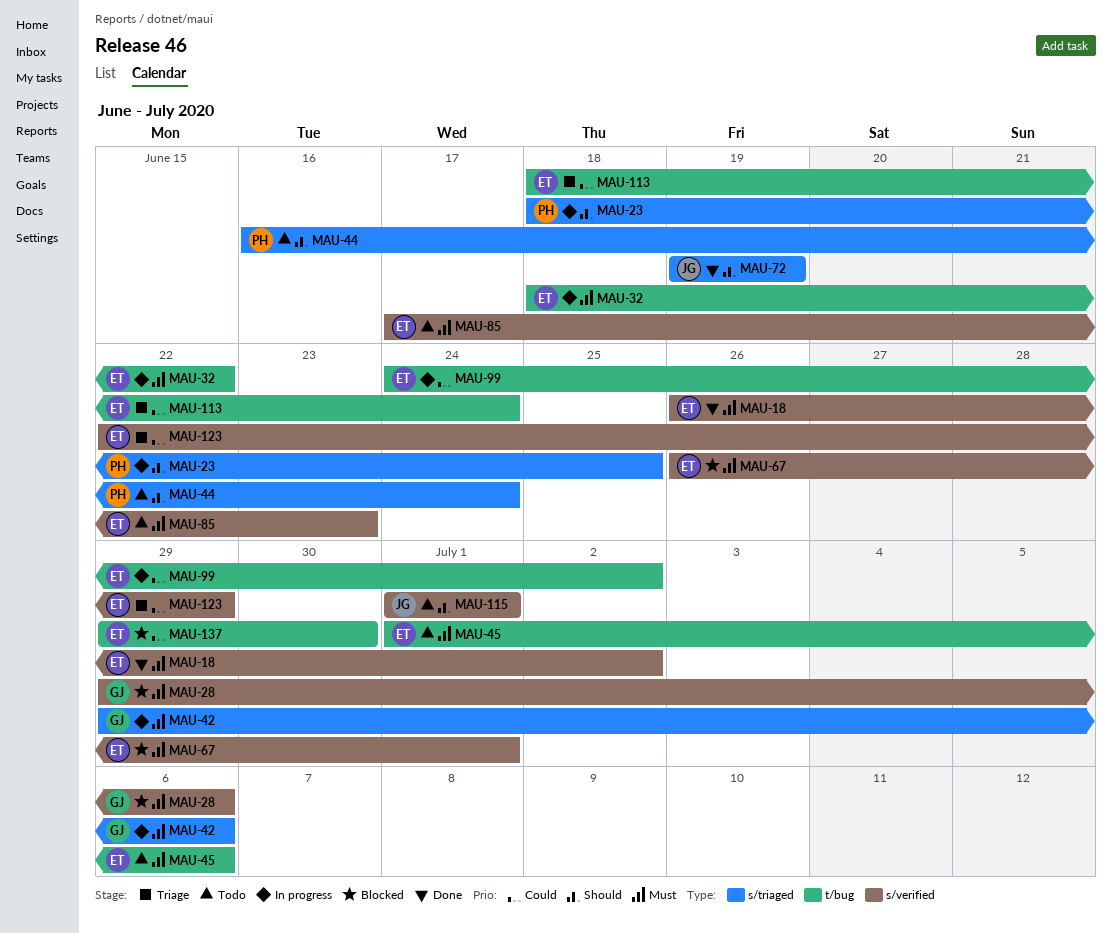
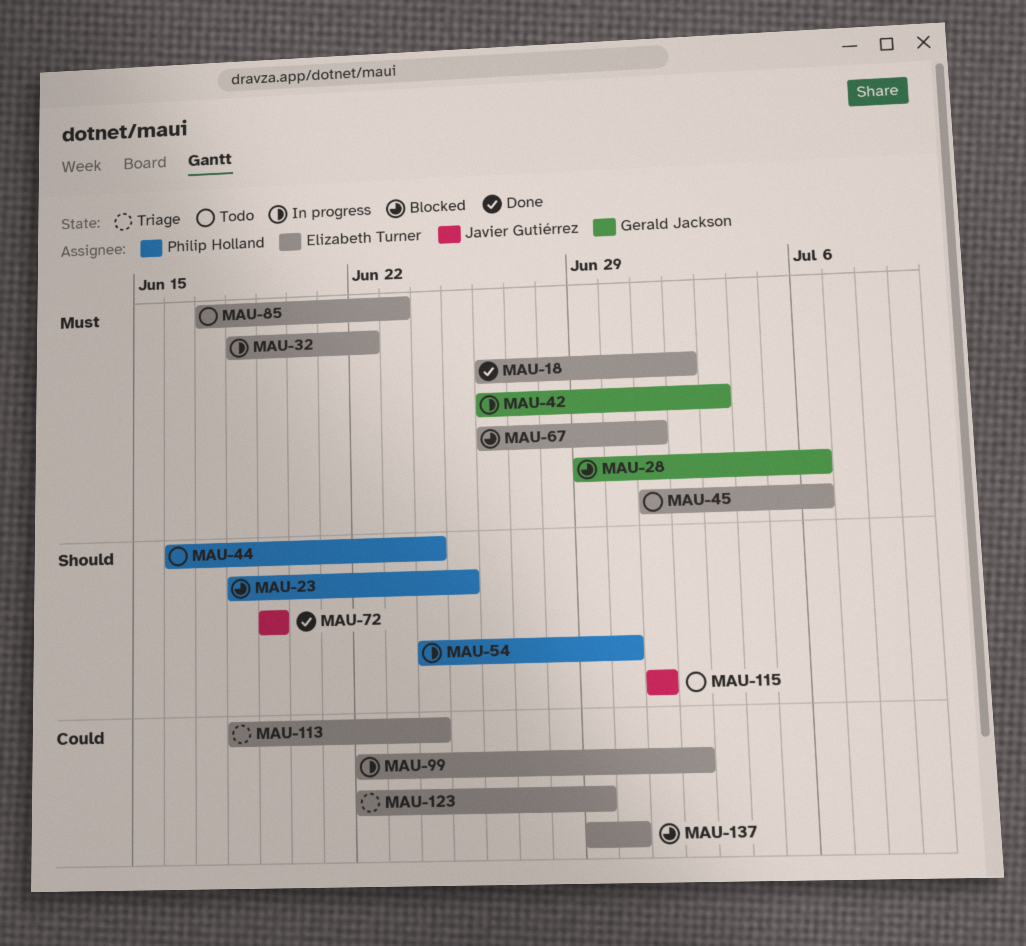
MAU-23, status: In progress -> Blocked
MAU-42, start: Jun 29 -> Jun 26
MAU-42, due: Jul 6 -> Jul 3
MAU-54: none -> present
MAU-99, start: Jun 24 -> Jun 22

